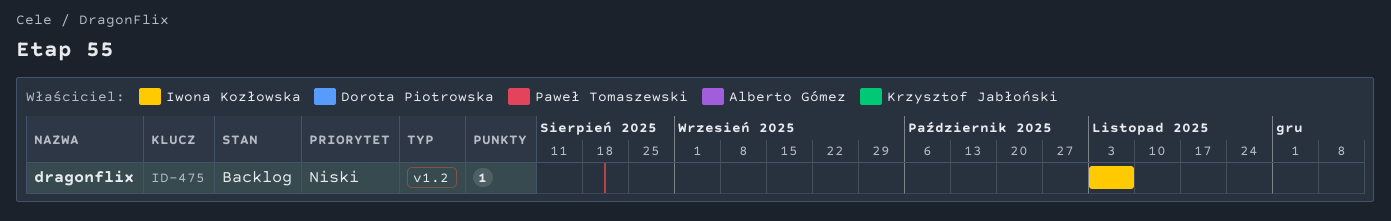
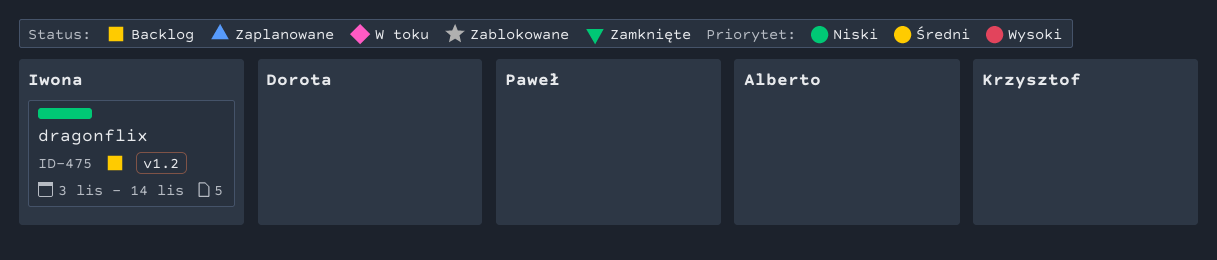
ID-475, due: Nov 7 -> Nov 14

